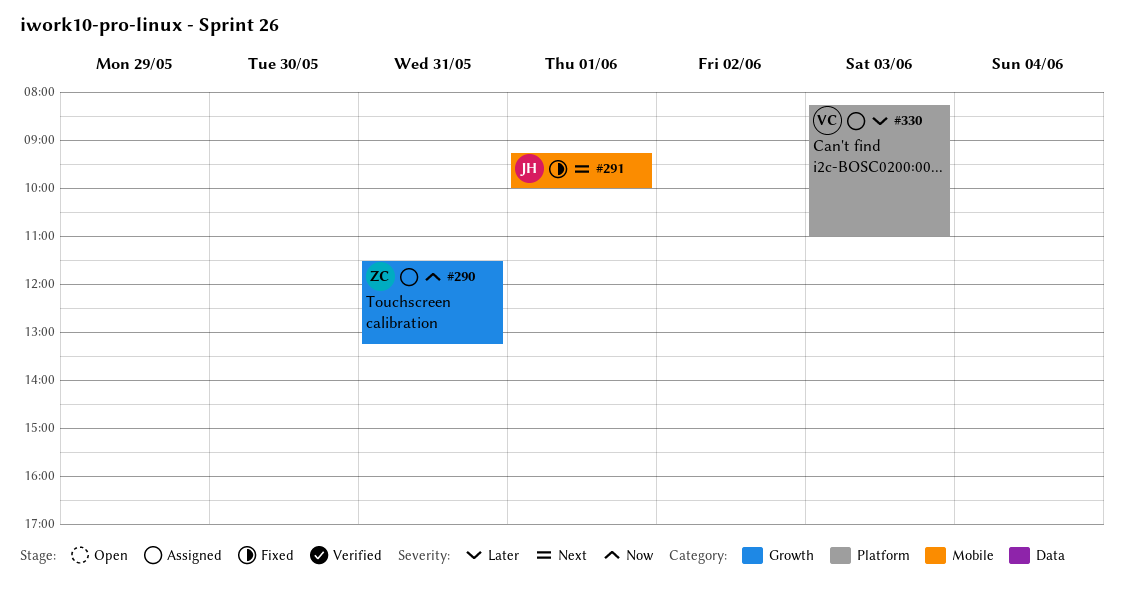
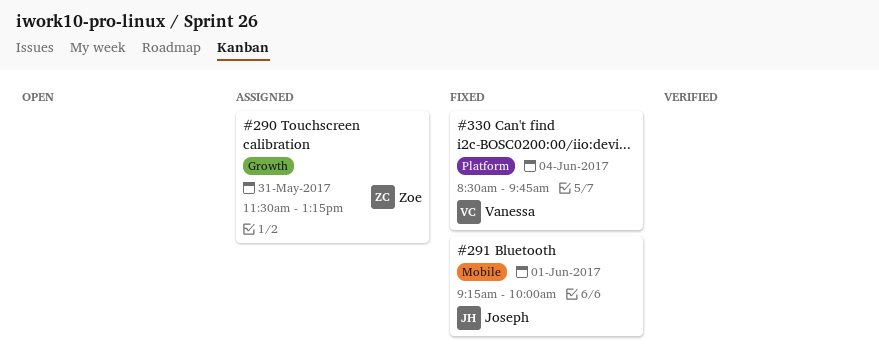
#330, status: Assigned -> Fixed
#330, day: Jun 3 -> Jun 4
#330, begins: 08:15 -> 08:30
#330, ends: 11:00 -> 09:45

